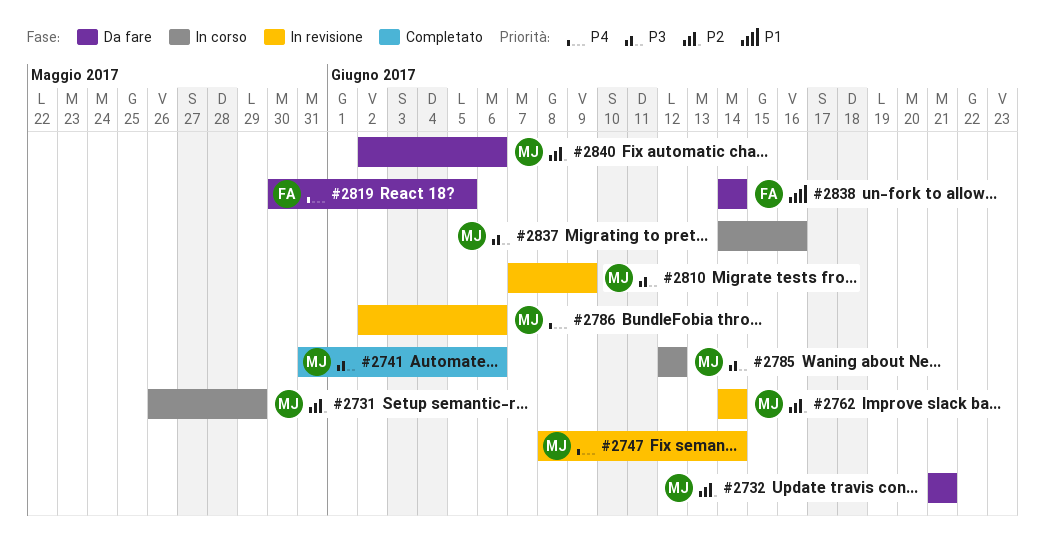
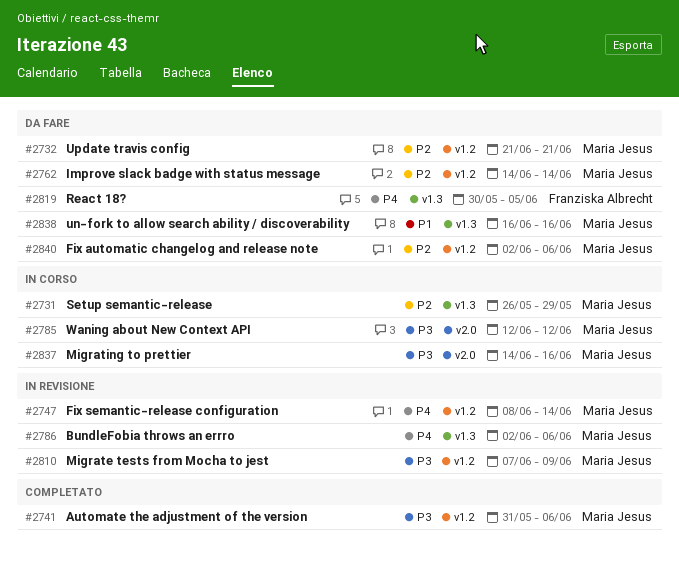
#2762, status: In revisione -> Da fare
#2838, owner: Franziska Albrecht -> Maria Jesus
#2838, start: Jun 14 -> Jun 16
#2838, due: Jun 14 -> Jun 16

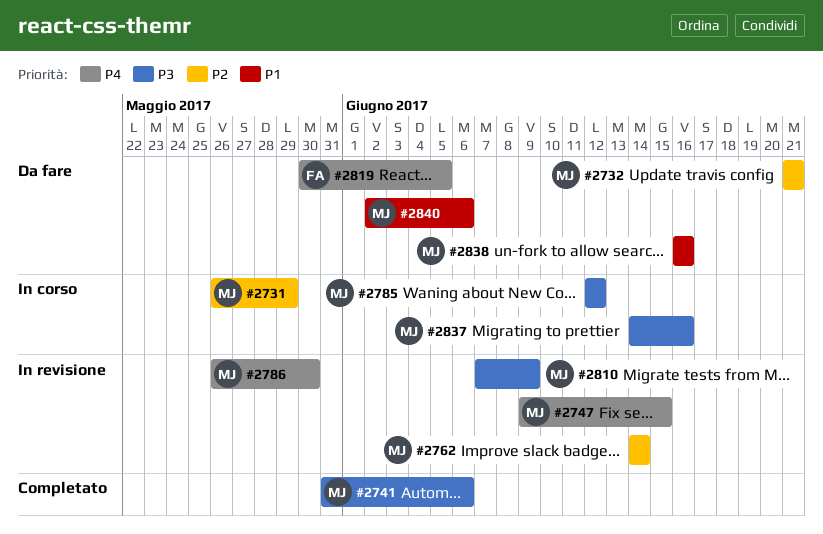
#2747, start: Jun 8 -> Jun 9
#2747, due: Jun 14 -> Jun 15
#2762, status: Da fare -> In revisione
#2786, start: Jun 2 -> May 26
#2786, due: Jun 6 -> May 30
#2840, priority: P2 -> P1

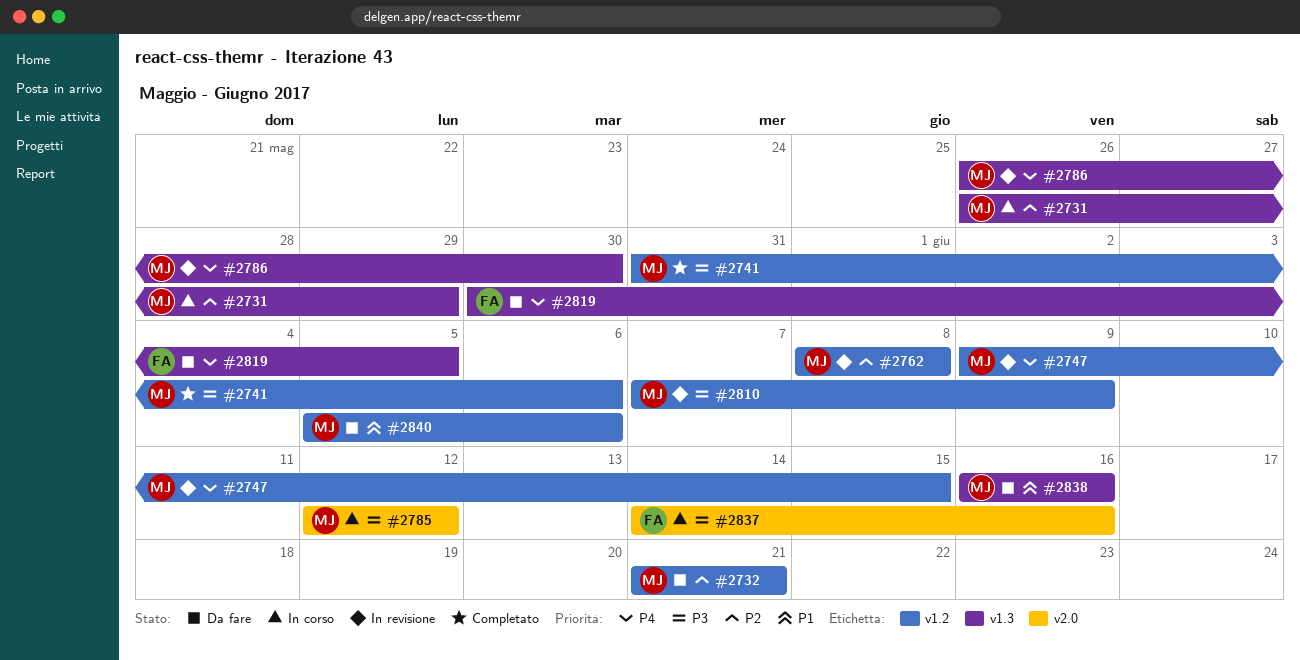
#2762, start: Jun 14 -> Jun 8
#2762, due: Jun 14 -> Jun 8
#2837, owner: MJ -> FA
#2840, start: Jun 2 -> Jun 5

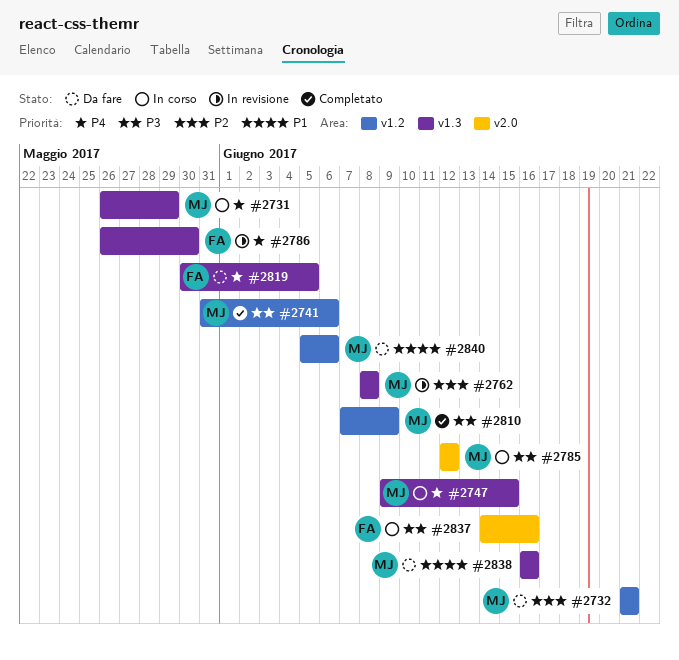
#2731, priority: P2 -> P4
#2747, status: In revisione -> In corso
#2747, label: v1.2 -> v1.3
#2762, label: v1.2 -> v1.3
#2786, owner: MJ -> FA
#2810, status: In revisione -> Completato

